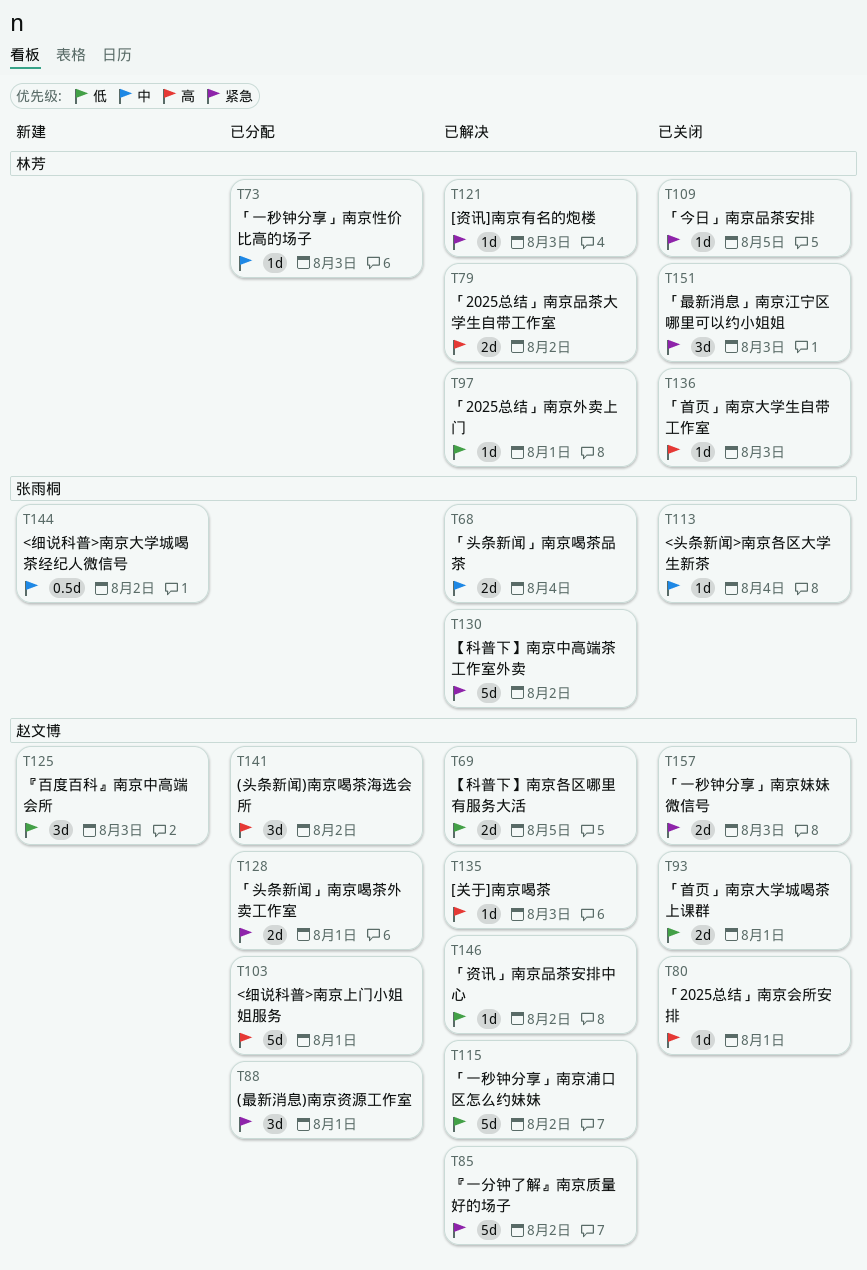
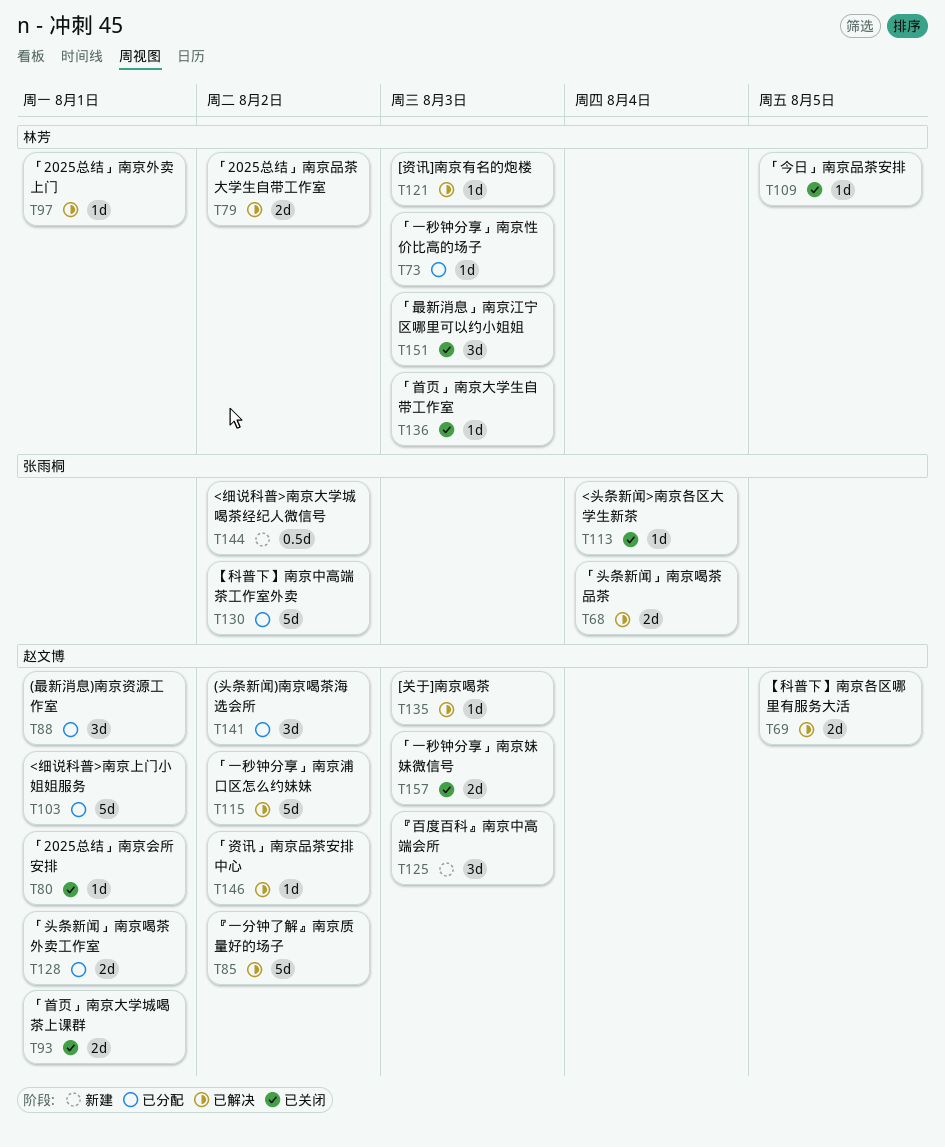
T130, status: 已解决 -> 已分配

